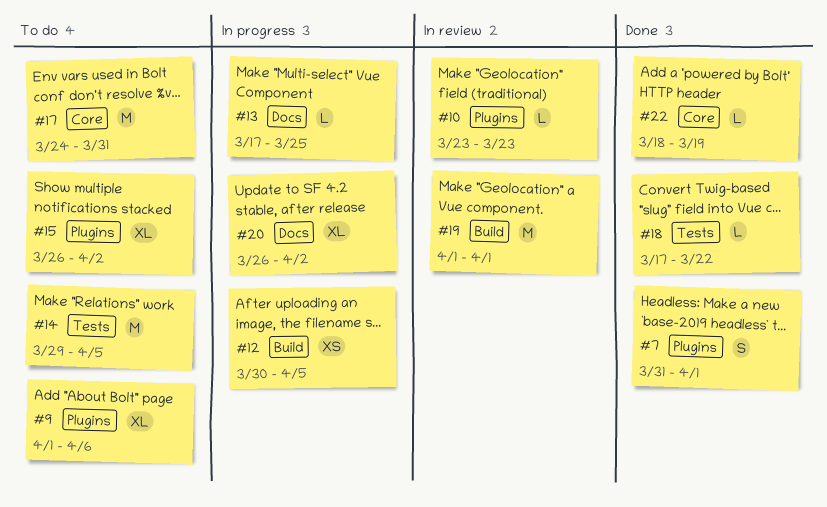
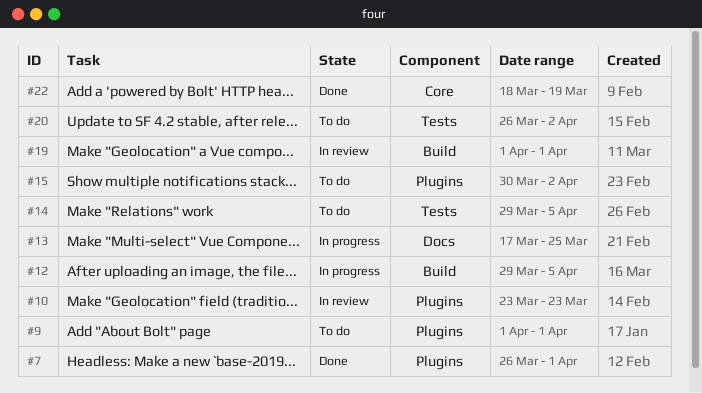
#7, start: Mar 31 -> Mar 26
#9, due: Apr 6 -> Apr 1
#12, start: Mar 30 -> Mar 29
#15, start: Mar 26 -> Mar 30
#17: present -> none
#18: present -> none
#20, status: In progress -> To do
#20, label: Docs -> Tests

